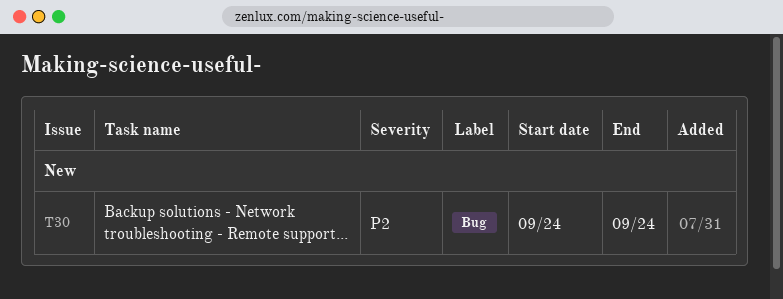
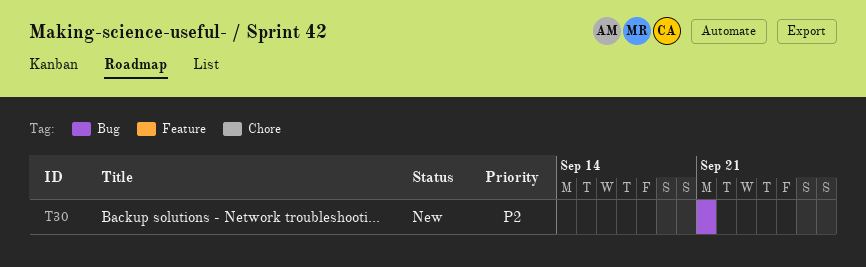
T30, start: Sep 24 -> Sep 21
T30, due: Sep 24 -> Sep 21

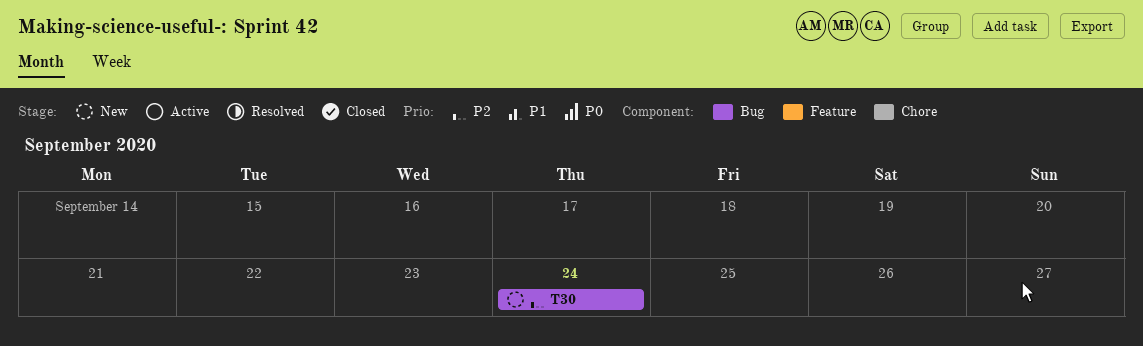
T30, start: Sep 21 -> Sep 24
T30, due: Sep 21 -> Sep 24

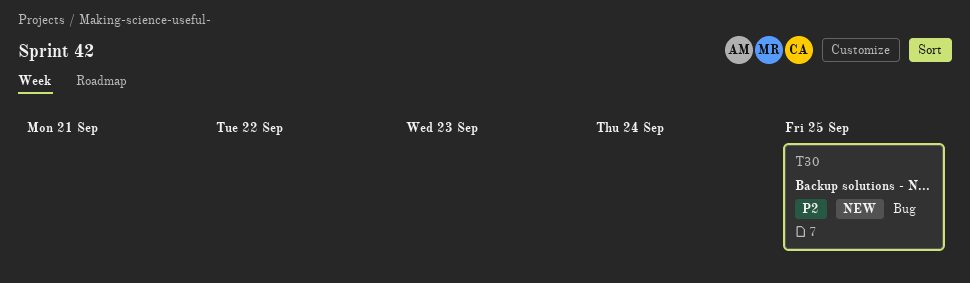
T30, due: Sep 24 -> Sep 25

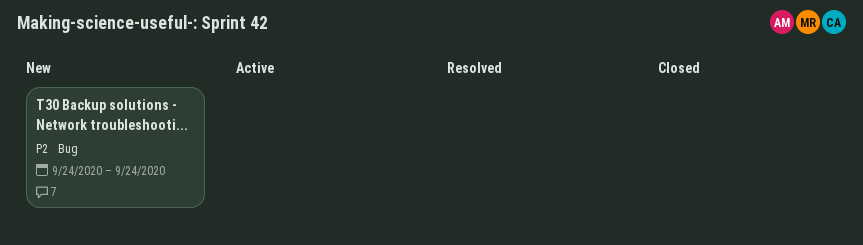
T30, due: Sep 25 -> Sep 24

